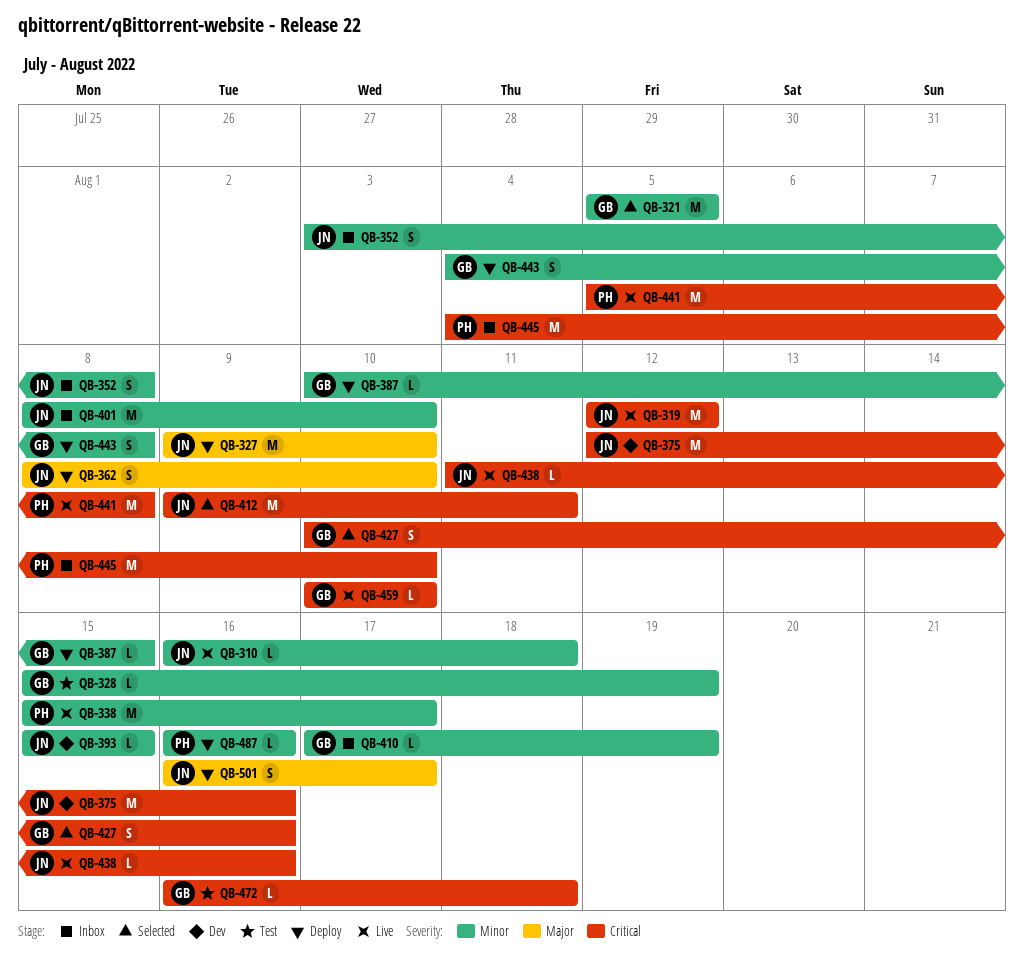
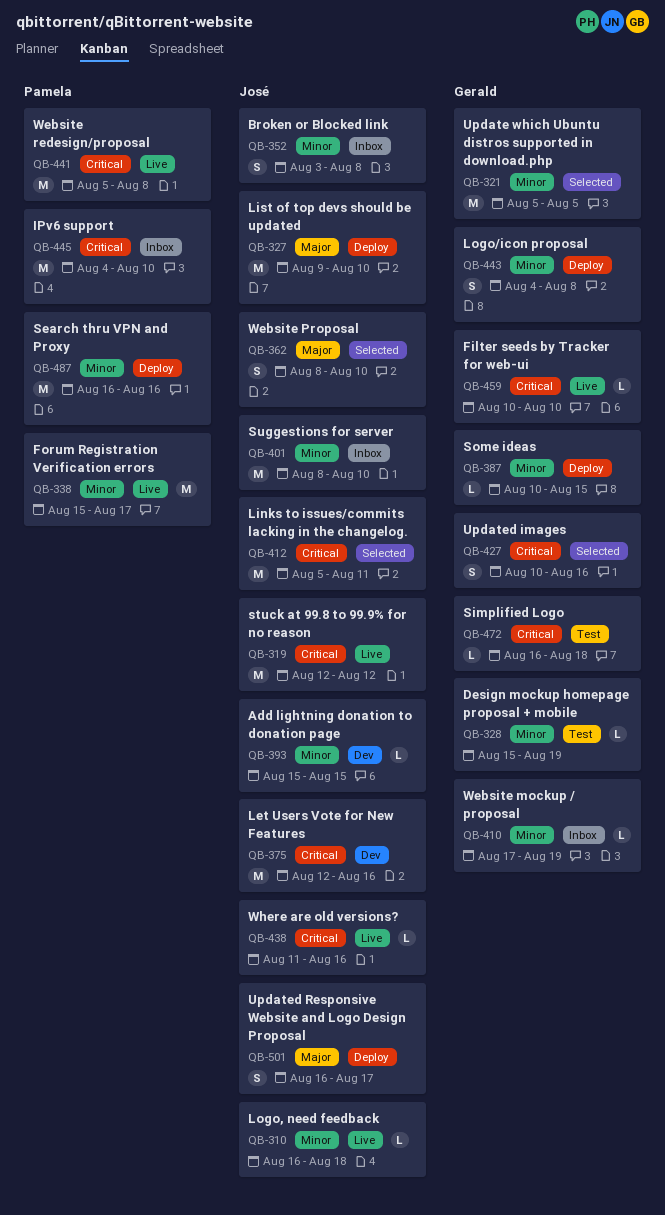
QB-362, status: Deploy -> Selected
QB-412, start: Aug 9 -> Aug 5
QB-487, estimate: L -> M

